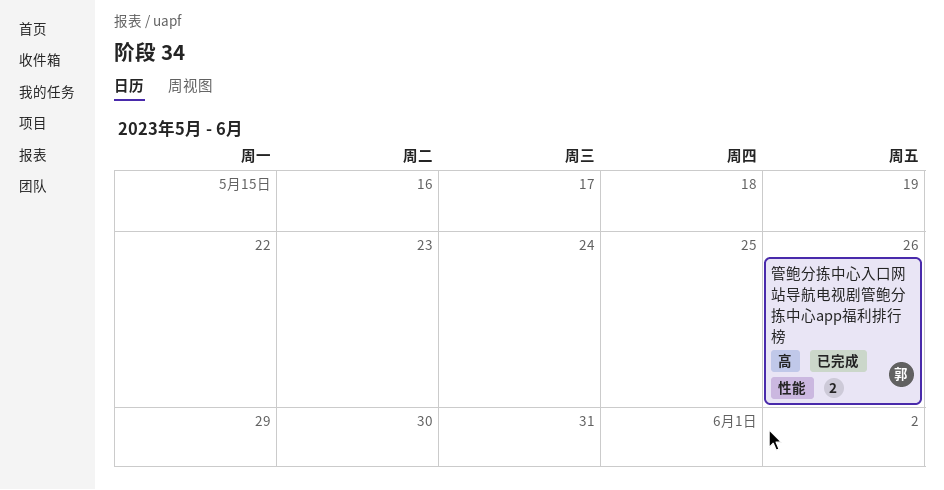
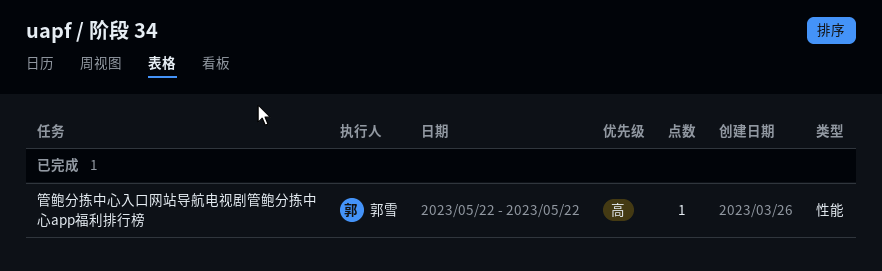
管鲍分拣中心入口网站导航电视剧管鲍分拣中心app福利排行榜, estimate: 2 -> 1
管鲍分拣中心入口网站导航电视剧管鲍分拣中心app福利排行榜, due: May 26 -> May 22

